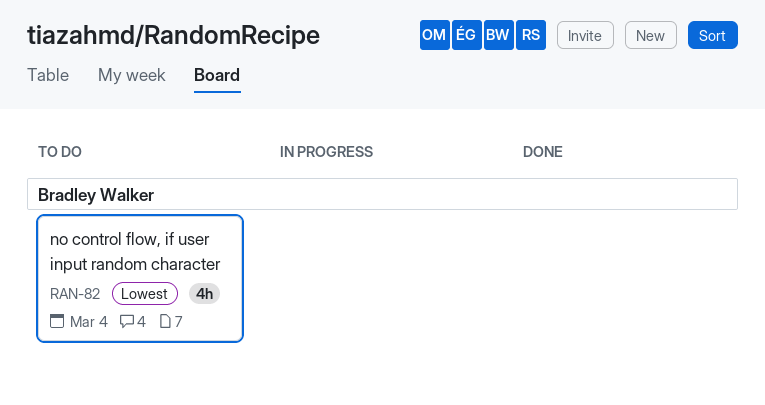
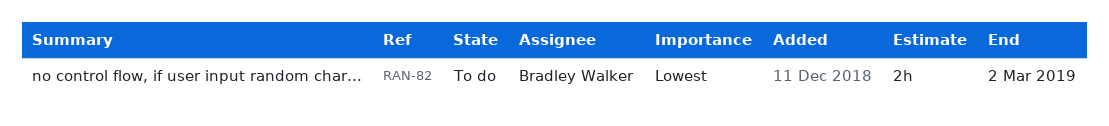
RAN-82, estimate: 4h -> 2h
RAN-82, due: Mar 4 -> Mar 2

